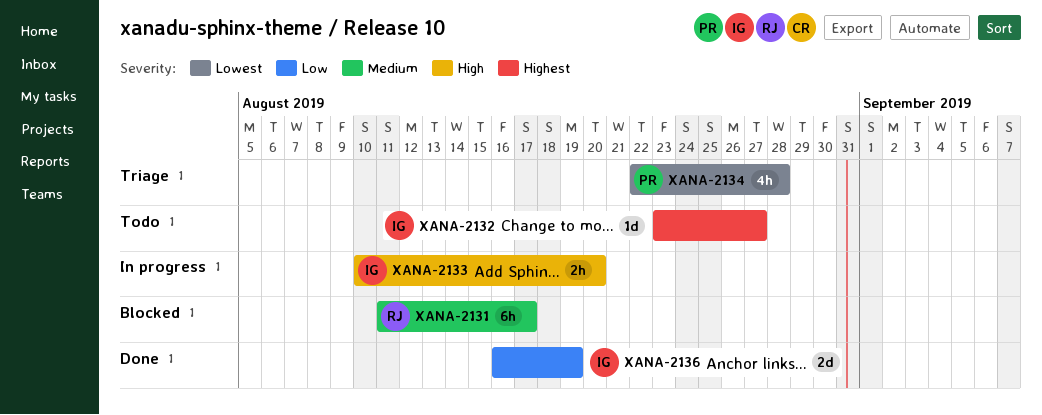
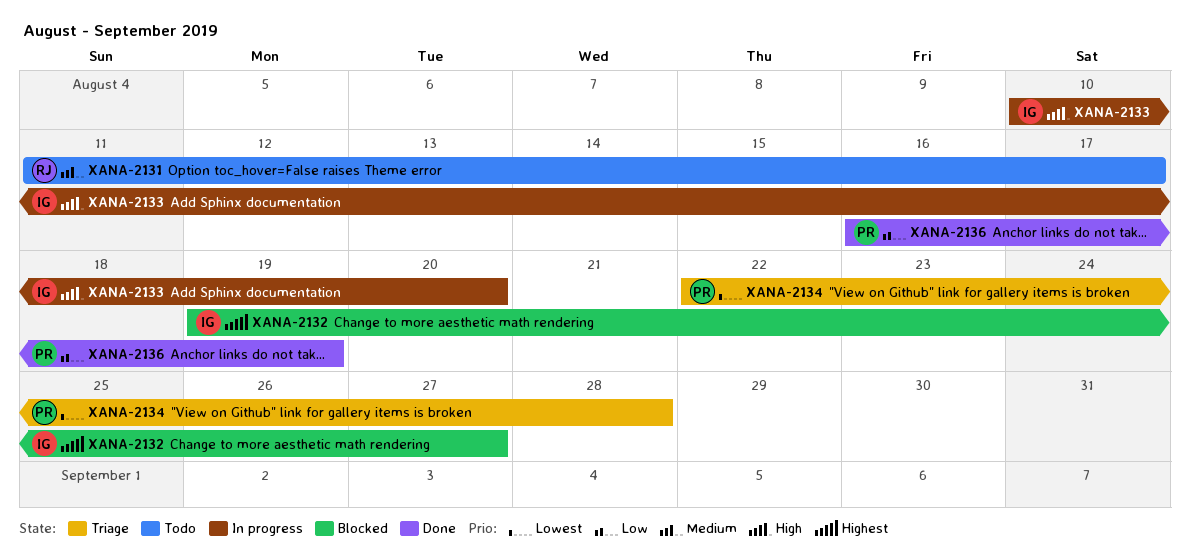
XANA-2131, status: Blocked -> Todo
XANA-2132, status: Todo -> Blocked
XANA-2132, start: Aug 23 -> Aug 19
XANA-2136, owner: IG -> PR

